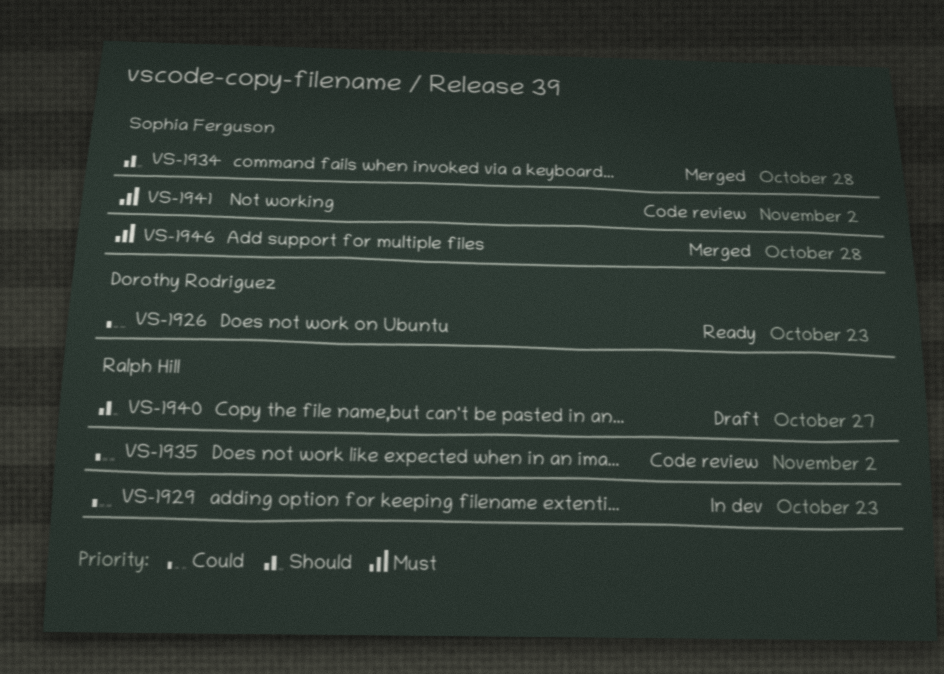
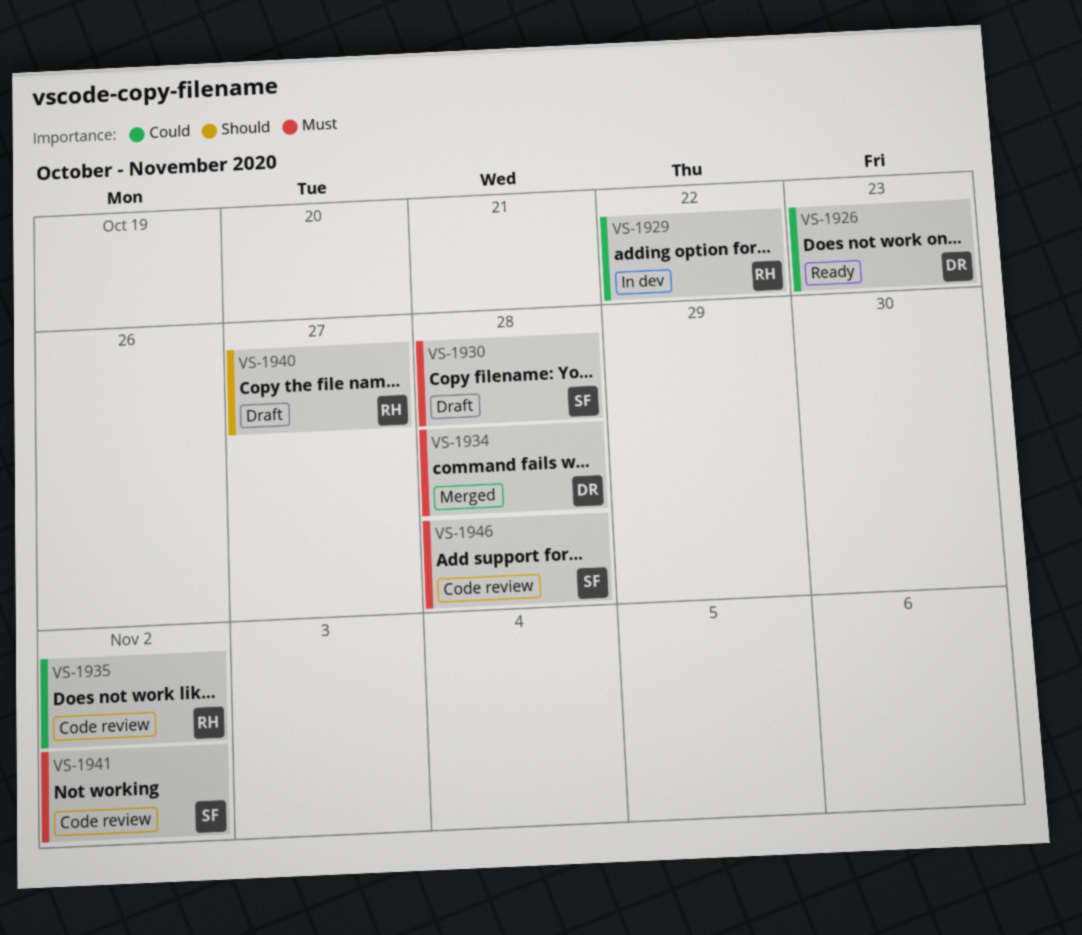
VS-1929, due: Oct 23 -> Oct 22
VS-1930: none -> present
VS-1934, owner: Sophia Ferguson -> Dorothy Rodriguez
VS-1934, priority: Should -> Must
VS-1946, status: Merged -> Code review

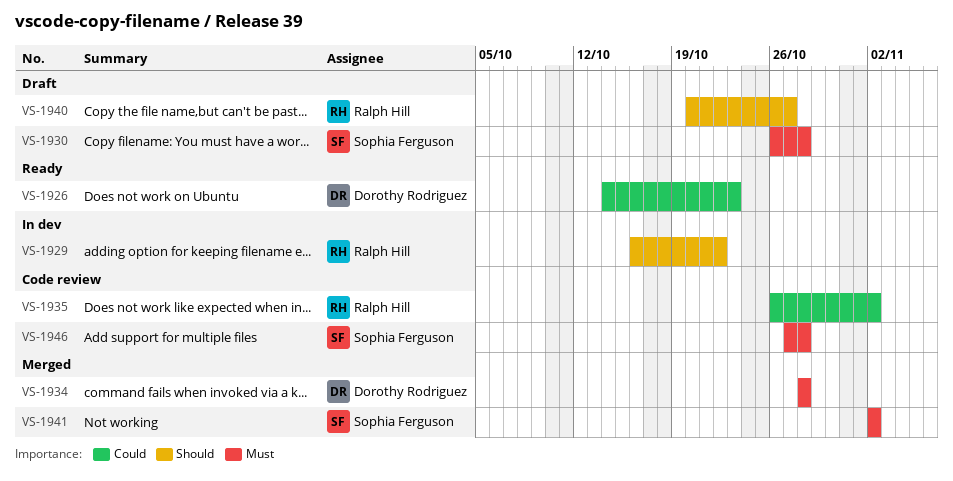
VS-1929, priority: Could -> Should
VS-1941, status: Code review -> Merged

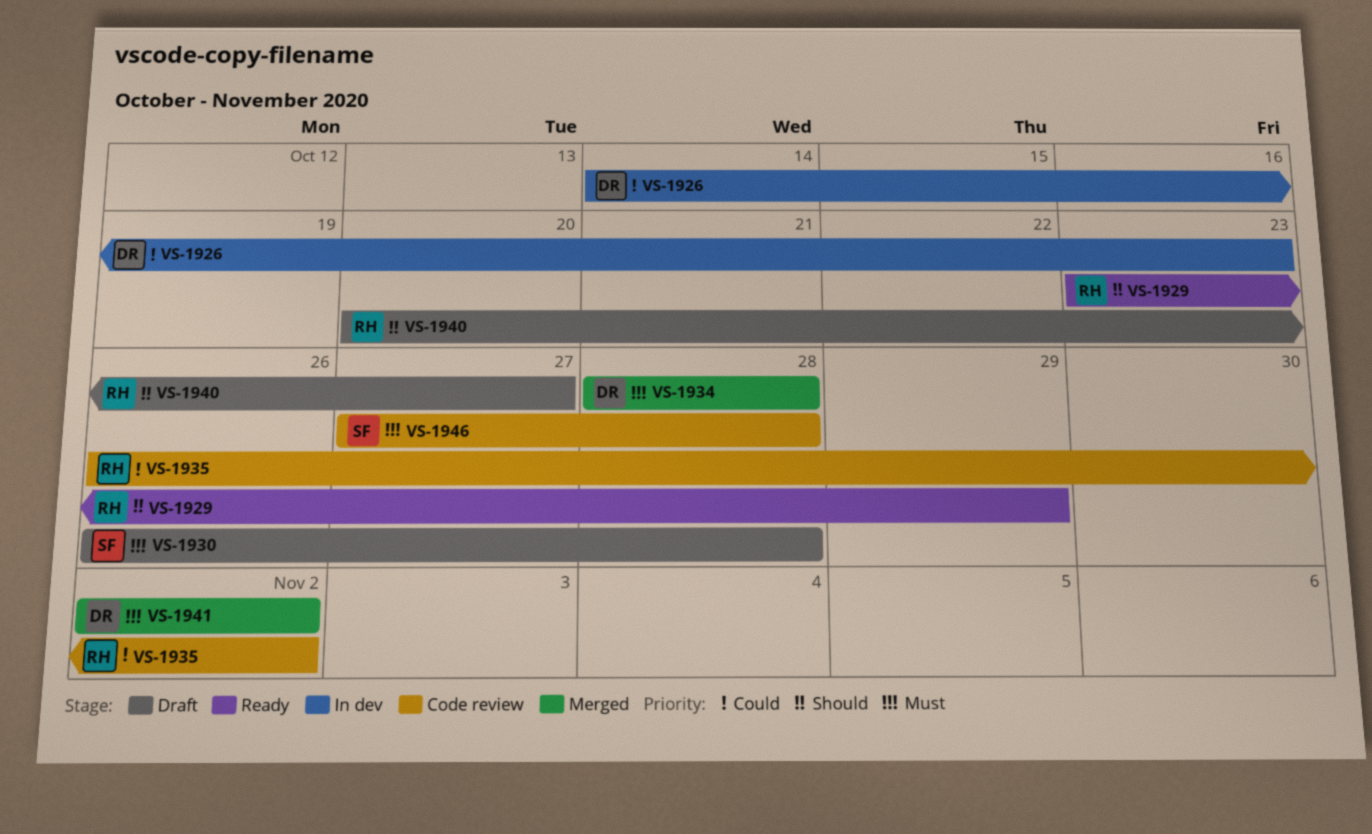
VS-1926, status: Ready -> In dev
VS-1929, status: In dev -> Ready
VS-1929, start: Oct 16 -> Oct 23
VS-1929, due: Oct 22 -> Oct 29
VS-1941, owner: Sophia Ferguson -> Dorothy Rodriguez

